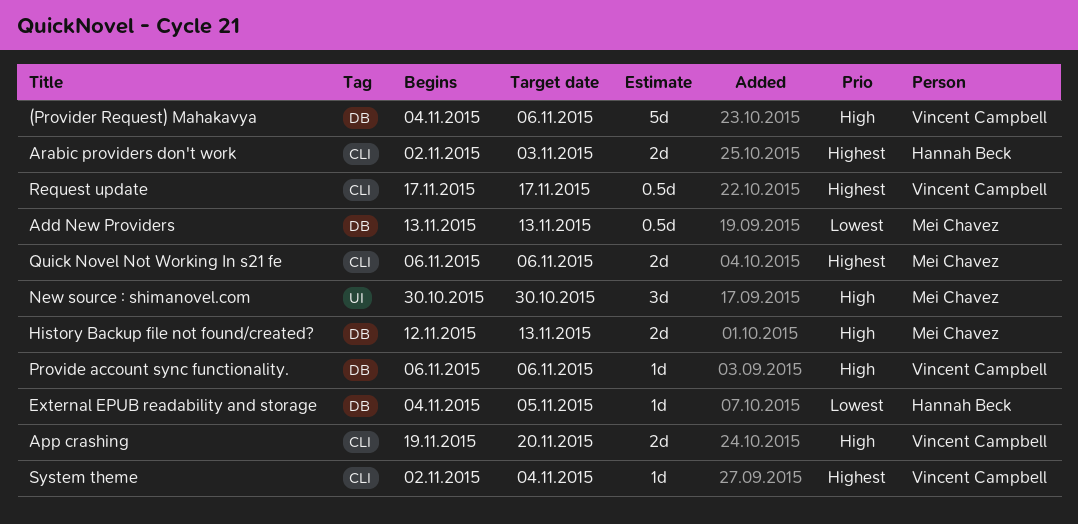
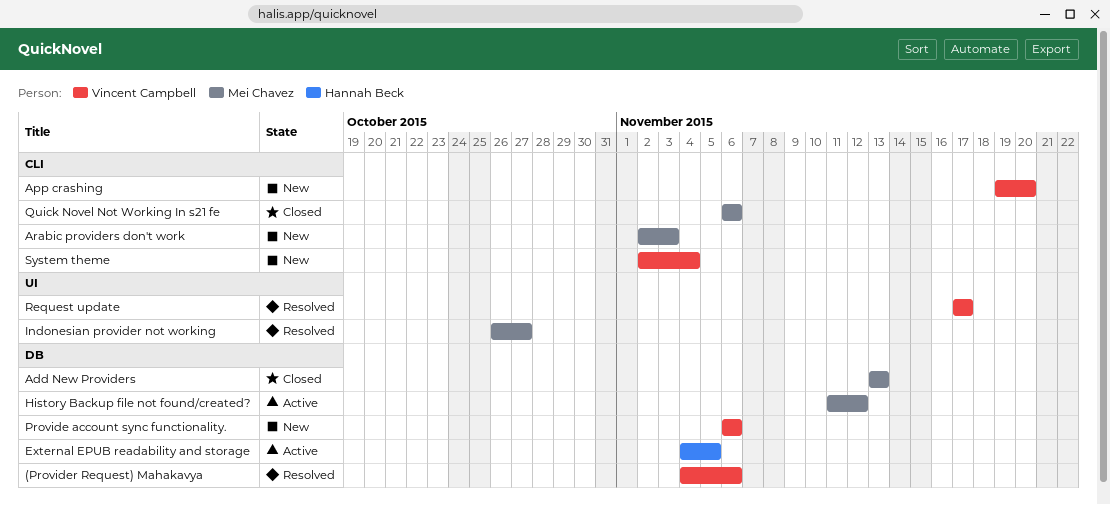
Arabic providers don't work, owner: Hannah Beck -> Mei Chavez
History Backup file not found/created?, start: Nov 12 -> Nov 11
History Backup file not found/created?, due: Nov 13 -> Nov 12
Indonesian provider not working: none -> present
New source : shimanovel.com: present -> none
Request update, label: CLI -> UI

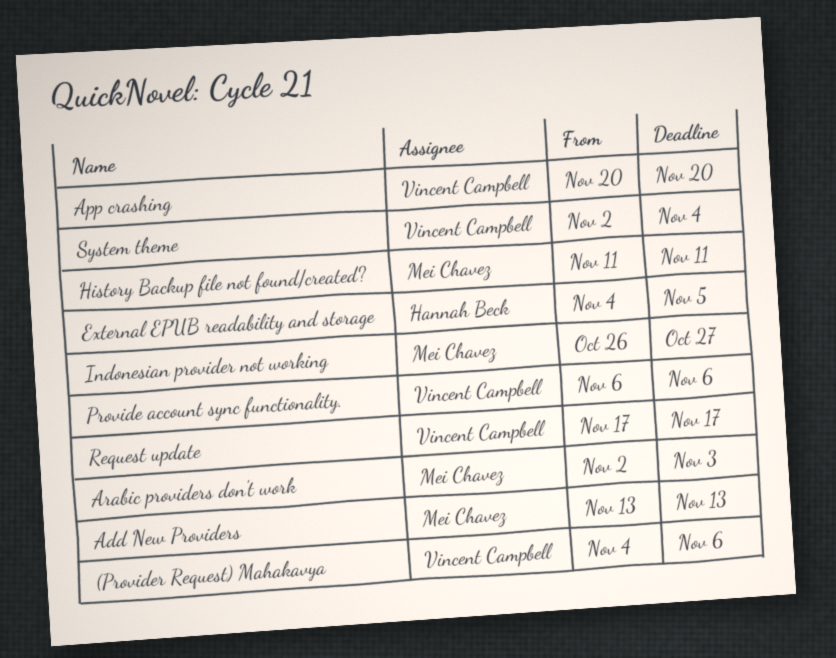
App crashing, start: Nov 19 -> Nov 20
History Backup file not found/created?, due: Nov 12 -> Nov 11
Quick Novel Not Working In s21 fe: present -> none

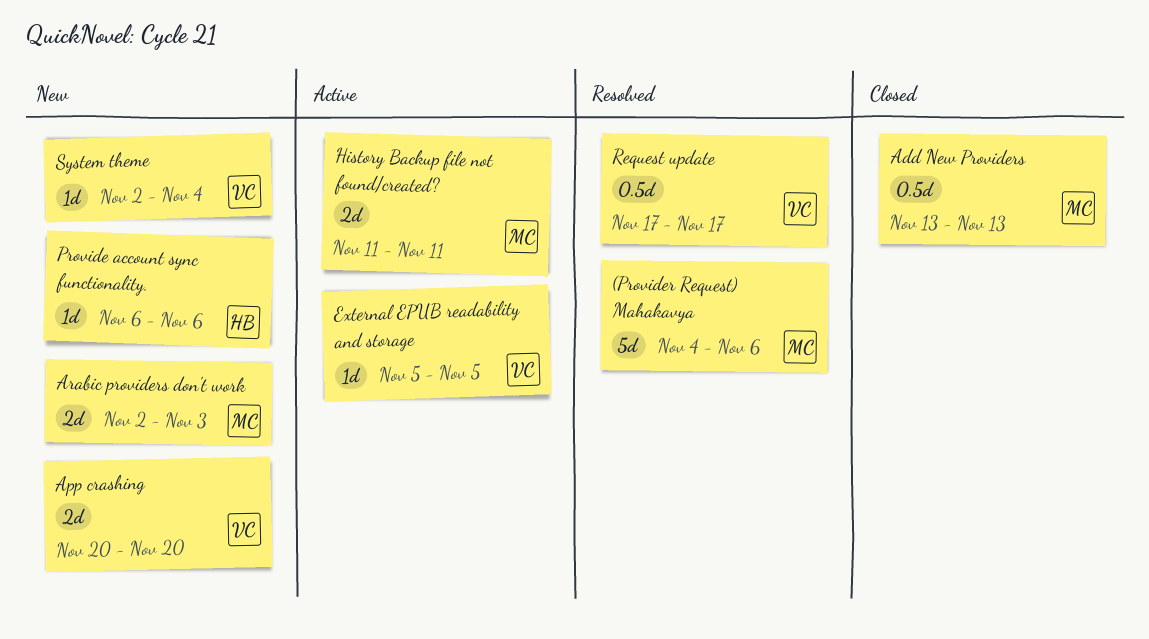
(Provider Request) Mahakavya, owner: Vincent Campbell -> Mei Chavez
External EPUB readability and storage, owner: Hannah Beck -> Vincent Campbell
External EPUB readability and storage, start: Nov 4 -> Nov 5
Indonesian provider not working: present -> none
Provide account sync functionality., owner: Vincent Campbell -> Hannah Beck

